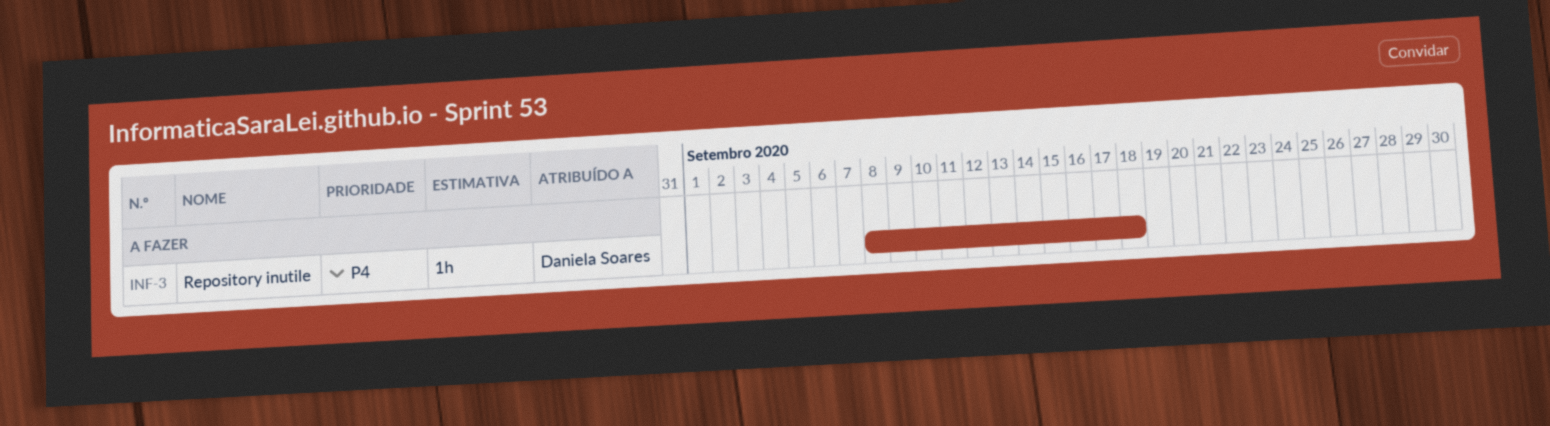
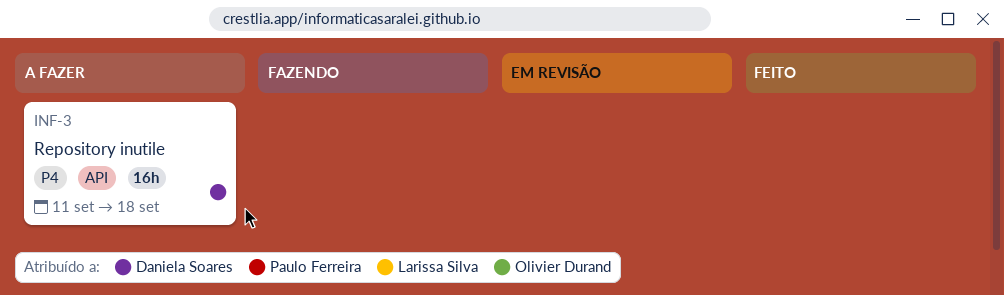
INF-3, estimate: 1h -> 16h
INF-3, start: Sep 8 -> Sep 11

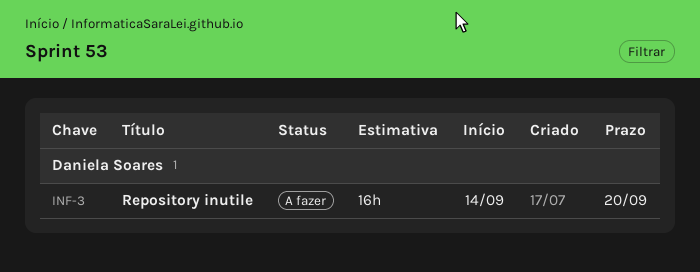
INF-3, start: Sep 11 -> Sep 14
INF-3, due: Sep 18 -> Sep 20

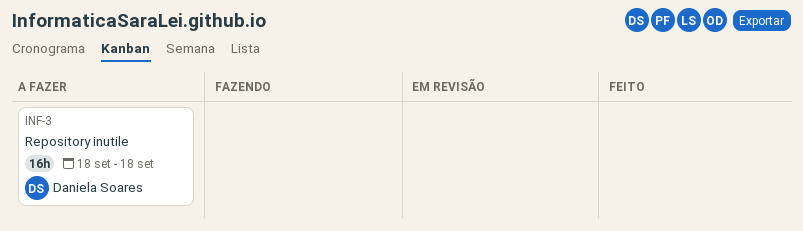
INF-3, start: Sep 14 -> Sep 18
INF-3, due: Sep 20 -> Sep 18

